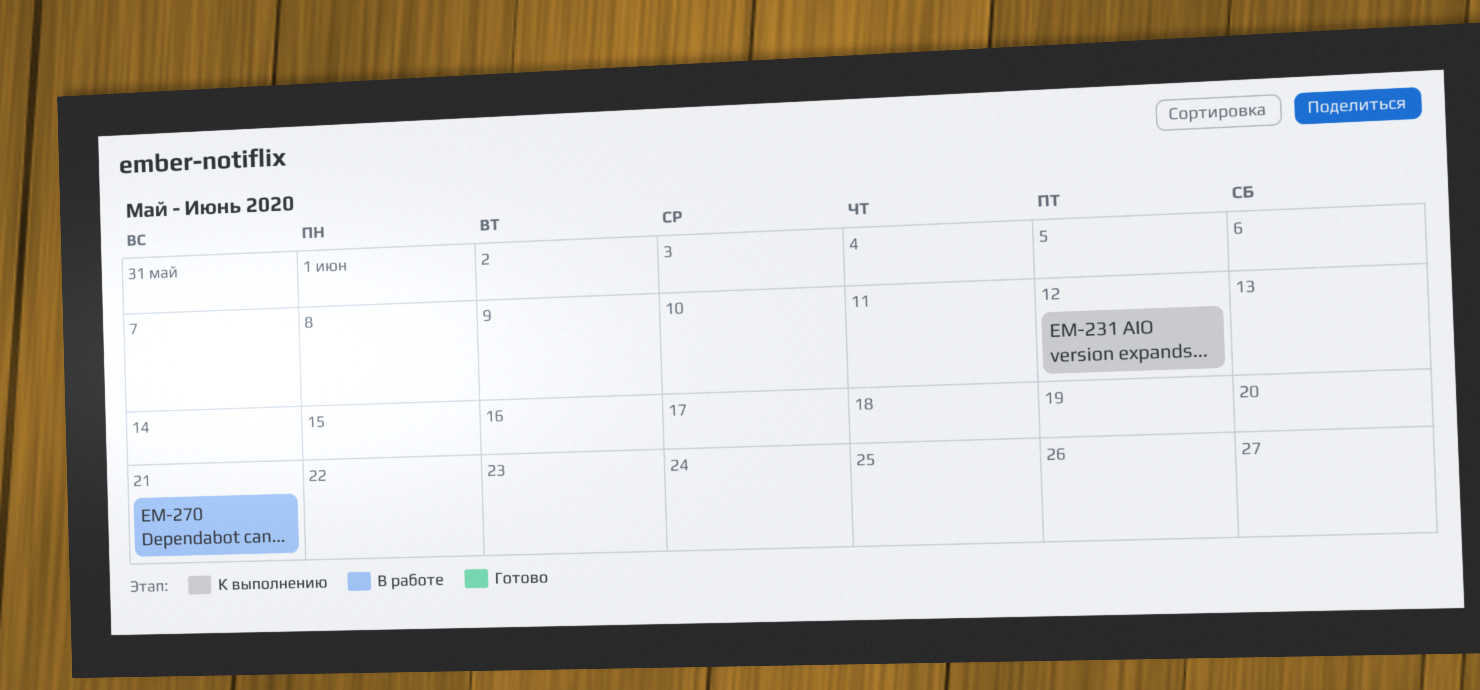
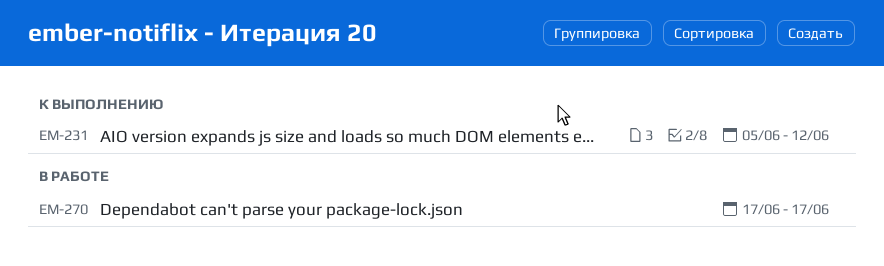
EM-270, due: Jun 21 -> Jun 17

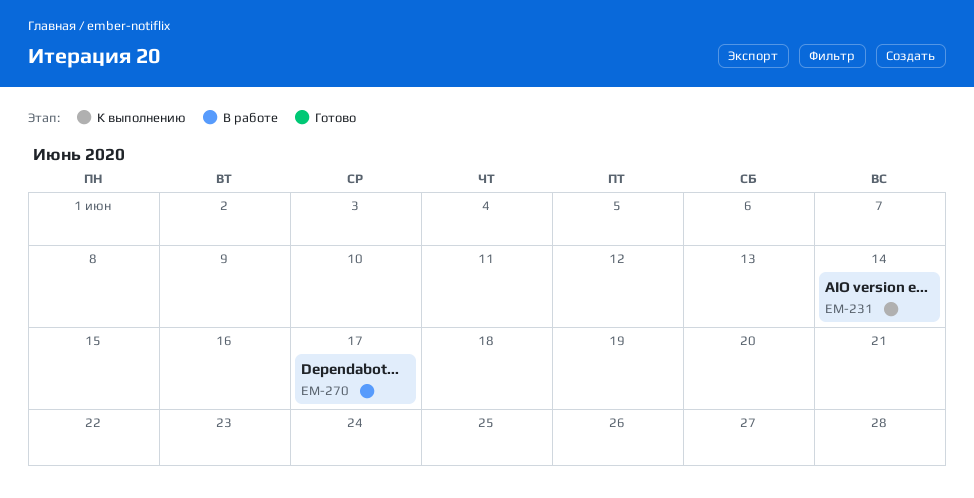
EM-231, due: Jun 12 -> Jun 14

